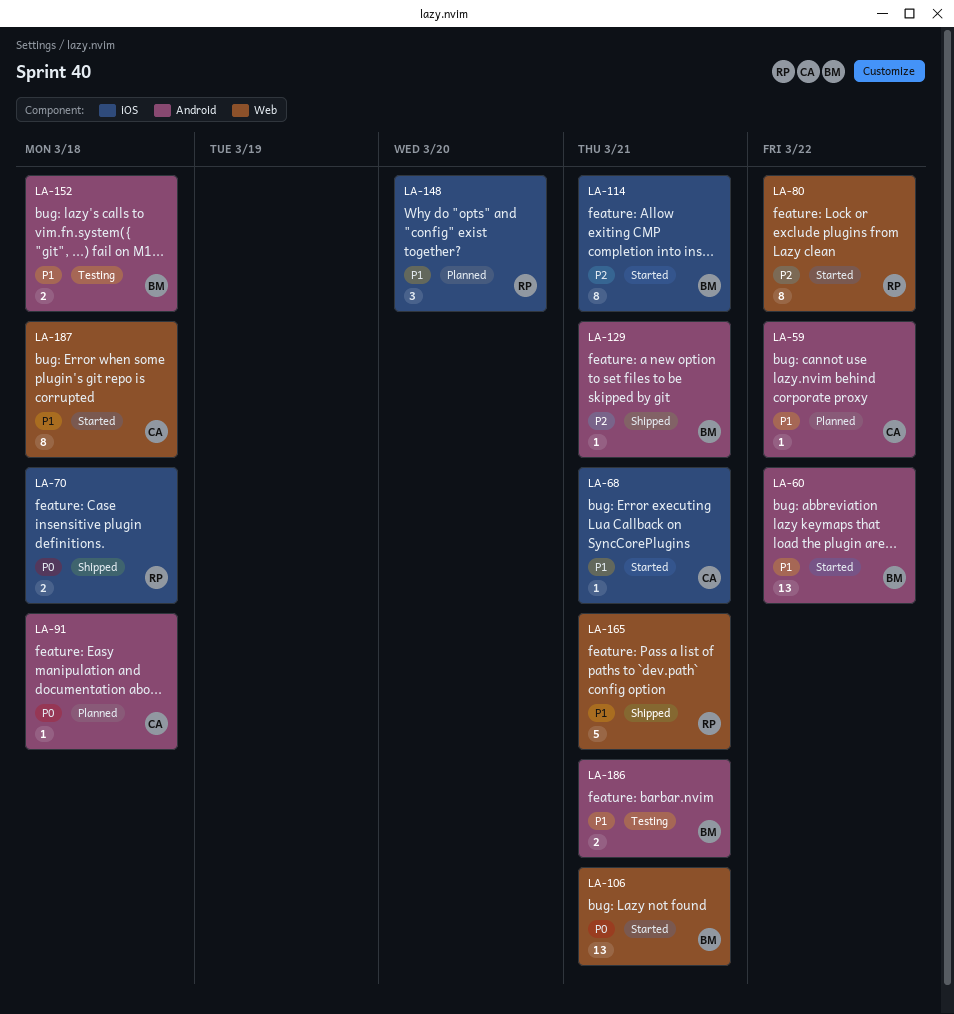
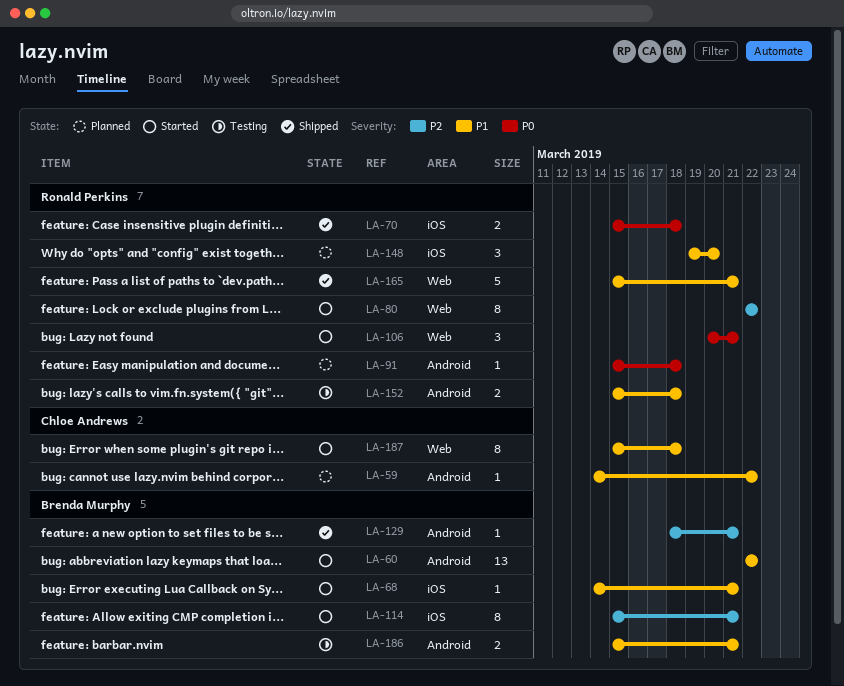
LA-68, owner: Chloe Andrews -> Brenda Murphy
LA-91, owner: Chloe Andrews -> Ronald Perkins
LA-106, owner: Brenda Murphy -> Ronald Perkins
LA-106, estimate: 13 -> 3
LA-152, owner: Brenda Murphy -> Ronald Perkins

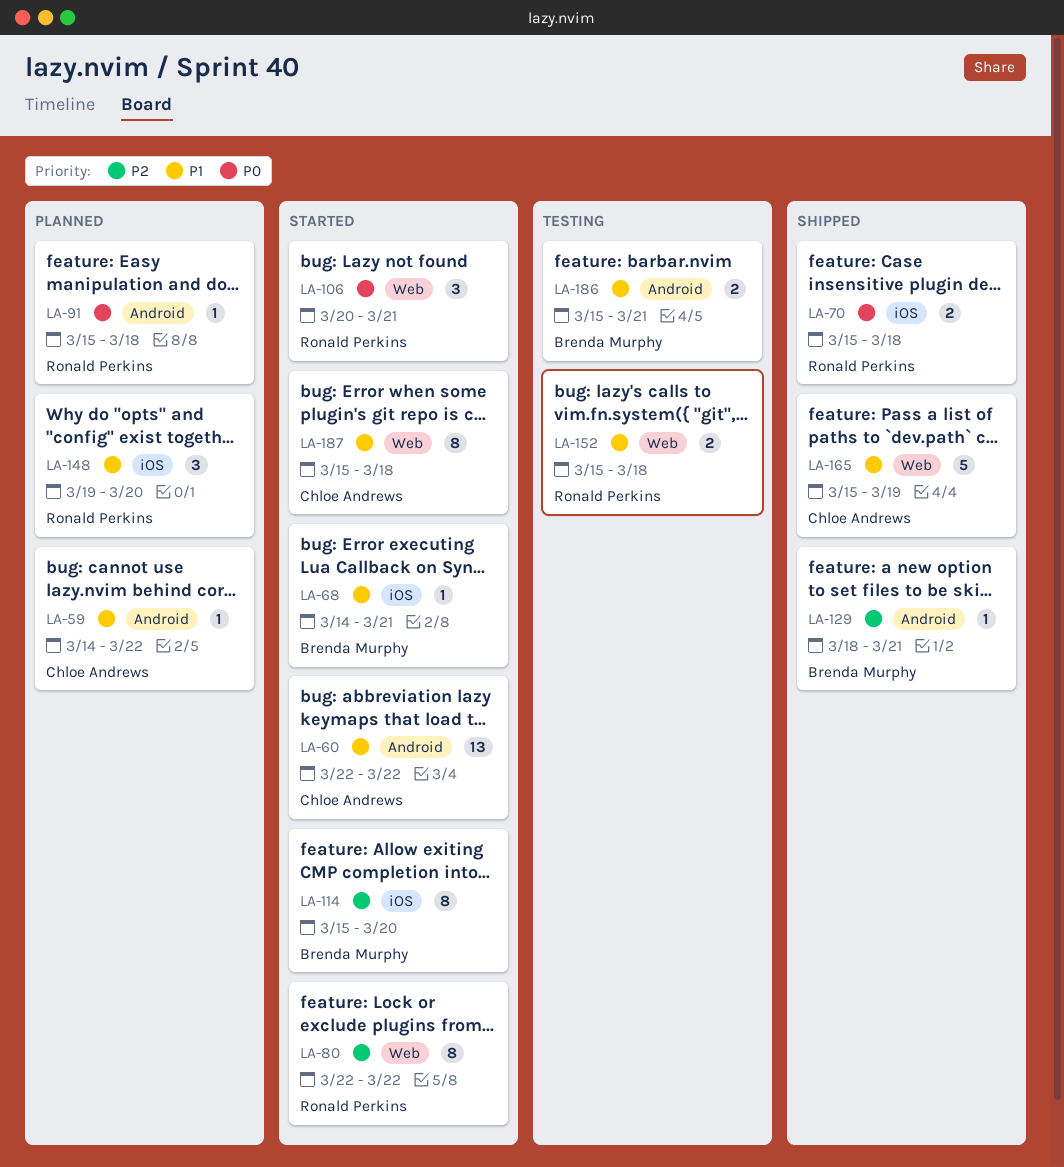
LA-60, owner: Brenda Murphy -> Chloe Andrews
LA-114, due: Mar 21 -> Mar 20
LA-152, label: Android -> Web
LA-165, owner: Ronald Perkins -> Chloe Andrews
LA-165, due: Mar 21 -> Mar 19

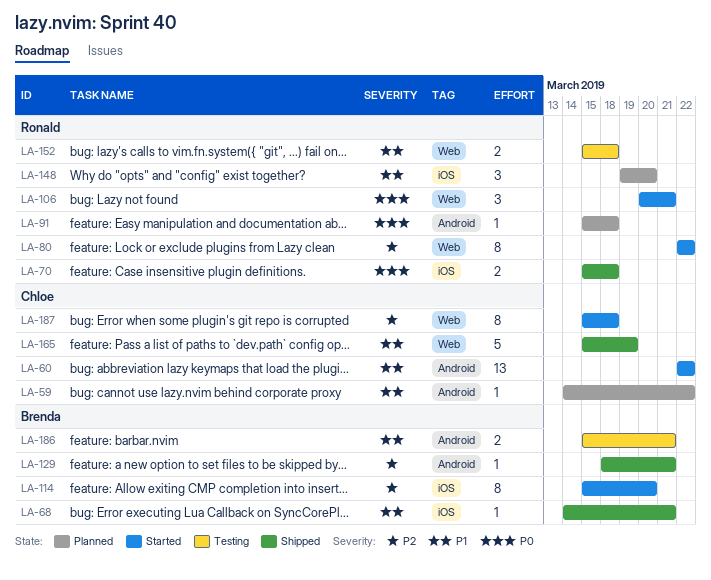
LA-68, status: Started -> Shipped
LA-187, priority: P1 -> P2

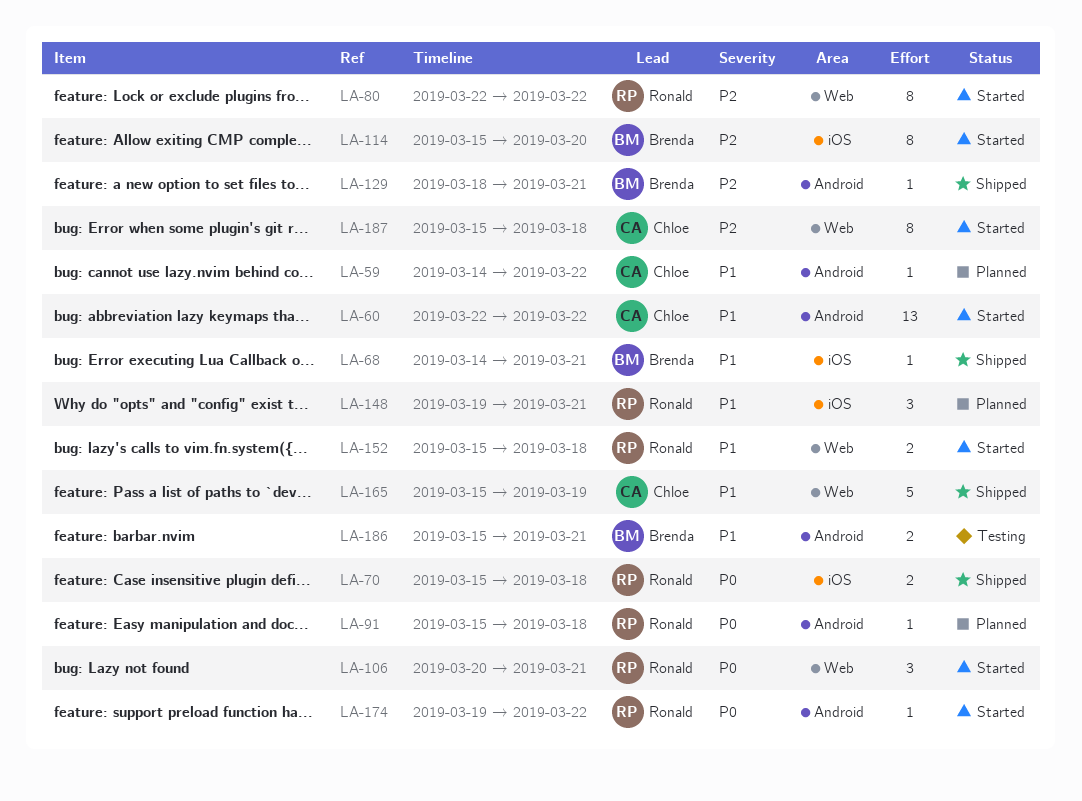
LA-148, due: Mar 20 -> Mar 21
LA-152, status: Testing -> Started
LA-174: none -> present

